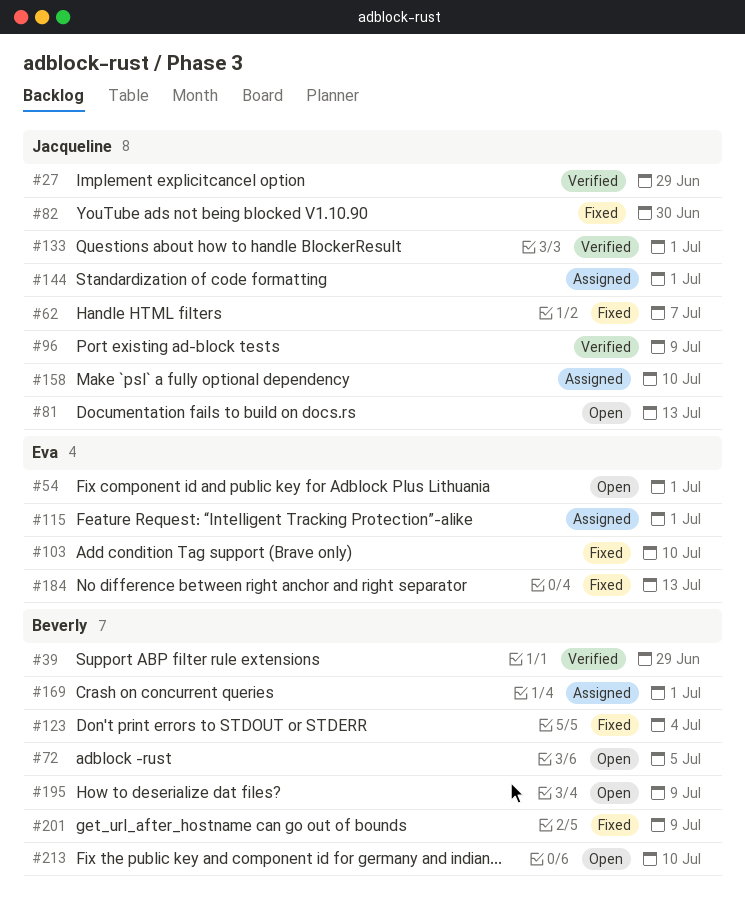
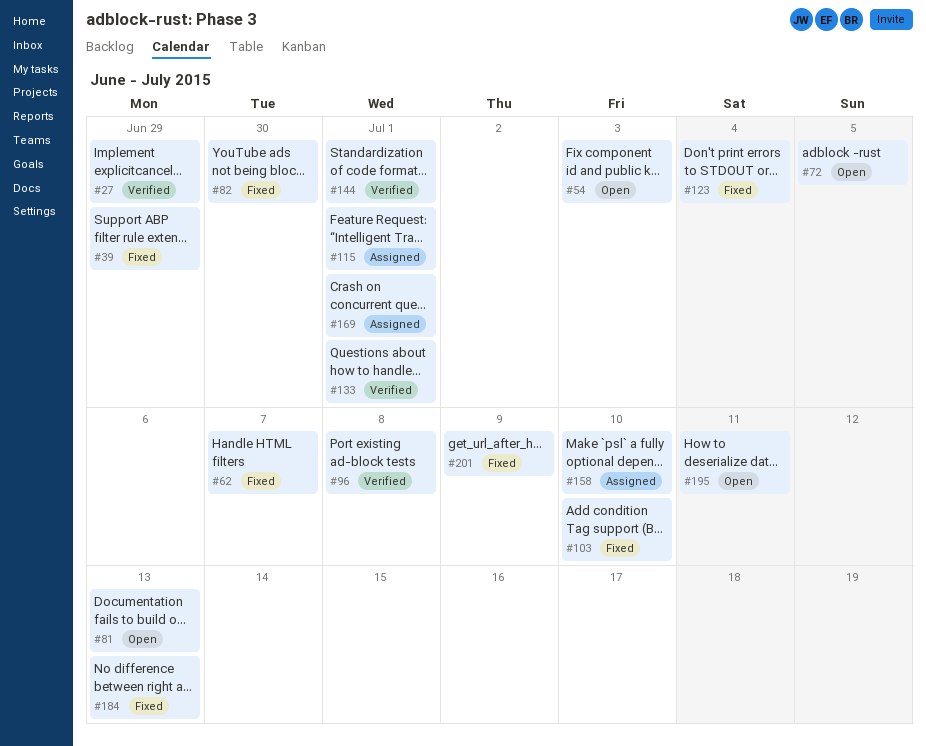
#39, status: Verified -> Fixed
#54, due: Jul 1 -> Jul 3
#96, due: Jul 9 -> Jul 8
#144, status: Assigned -> Verified
#195, due: Jul 9 -> Jul 11
#213: present -> none

